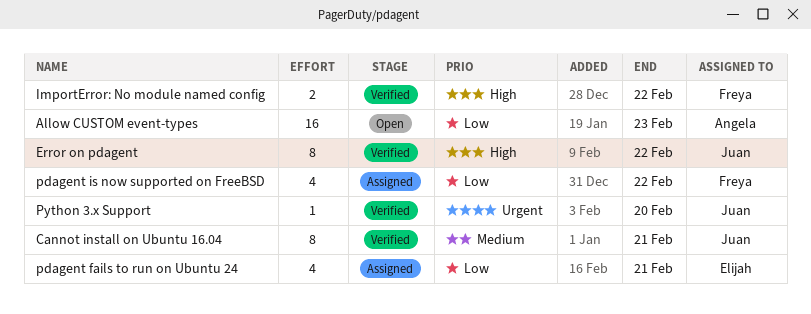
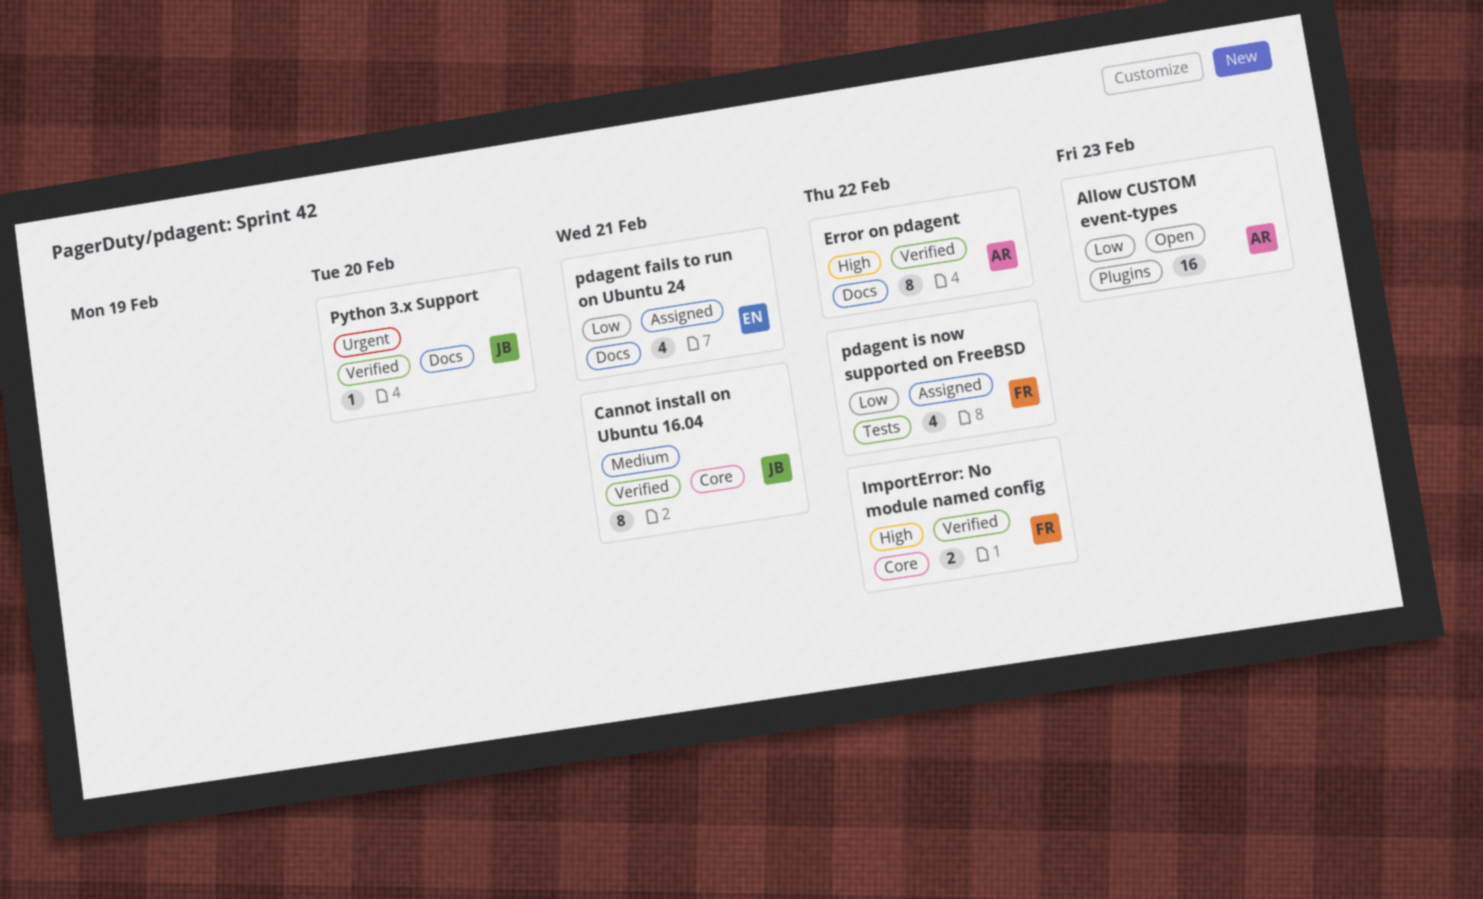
Error on pdagent, owner: Juan -> Angela

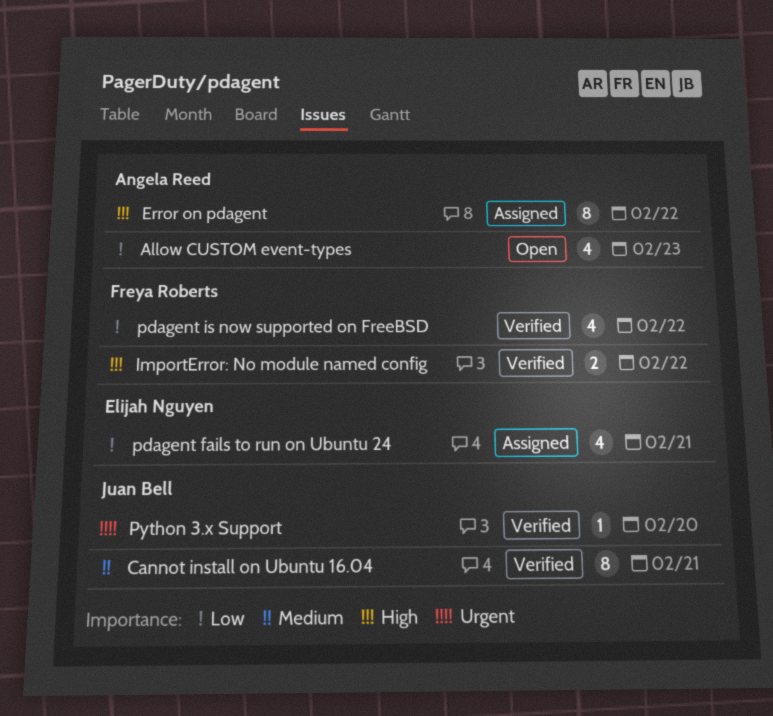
Allow CUSTOM event-types, estimate: 16 -> 4
Error on pdagent, status: Verified -> Assigned
pdagent is now supported on FreeBSD, status: Assigned -> Verified

